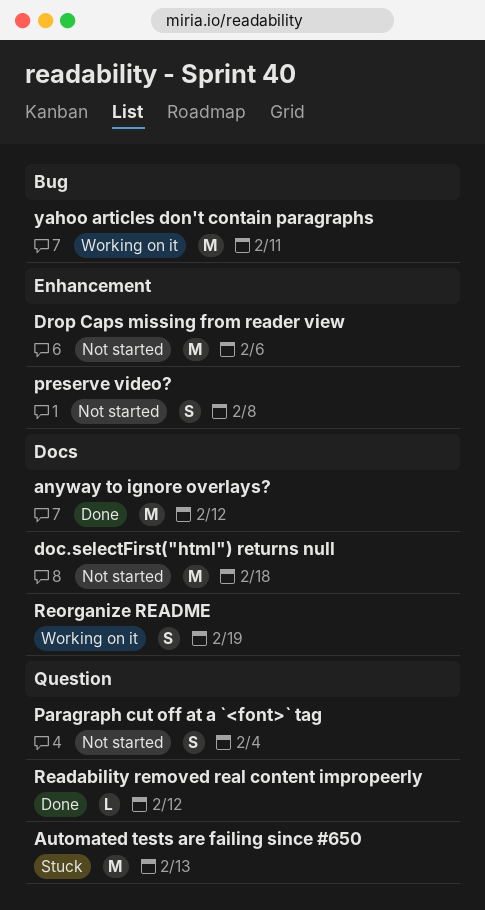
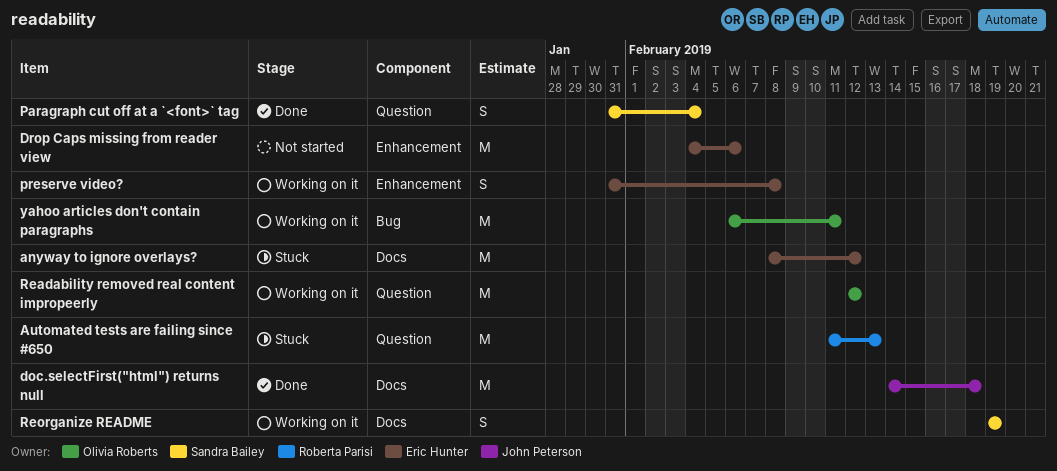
anyway to ignore overlays?, status: Done -> Stuck
doc.selectFirst("html") returns null, status: Not started -> Done
Paragraph cut off at a `<font>` tag, status: Not started -> Done
preserve video?, status: Not started -> Working on it
Readability removed real content impropeerly, status: Done -> Working on it
Readability removed real content impropeerly, estimate: L -> M

